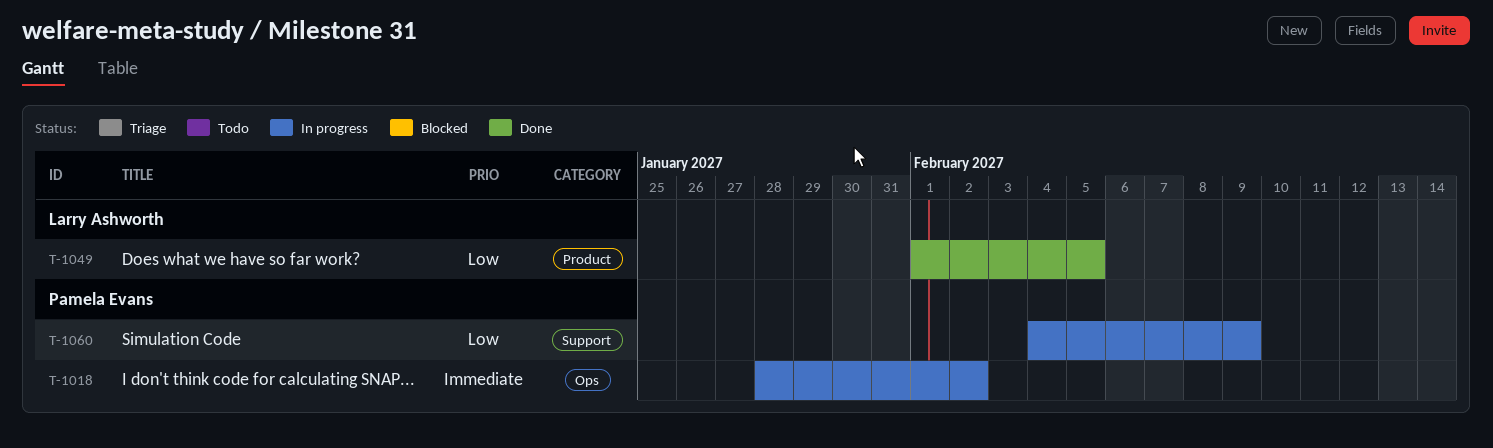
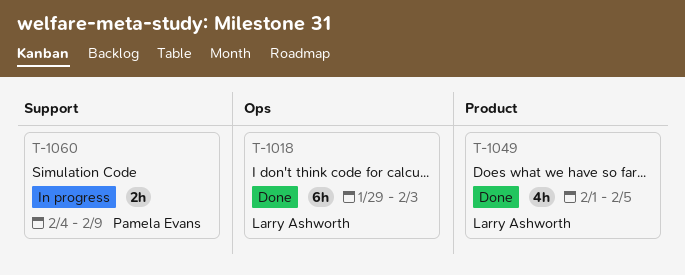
T-1018, status: In progress -> Done
T-1018, owner: Pamela Evans -> Larry Ashworth
T-1018, start: Jan 28 -> Jan 29
T-1018, due: Feb 2 -> Feb 3

